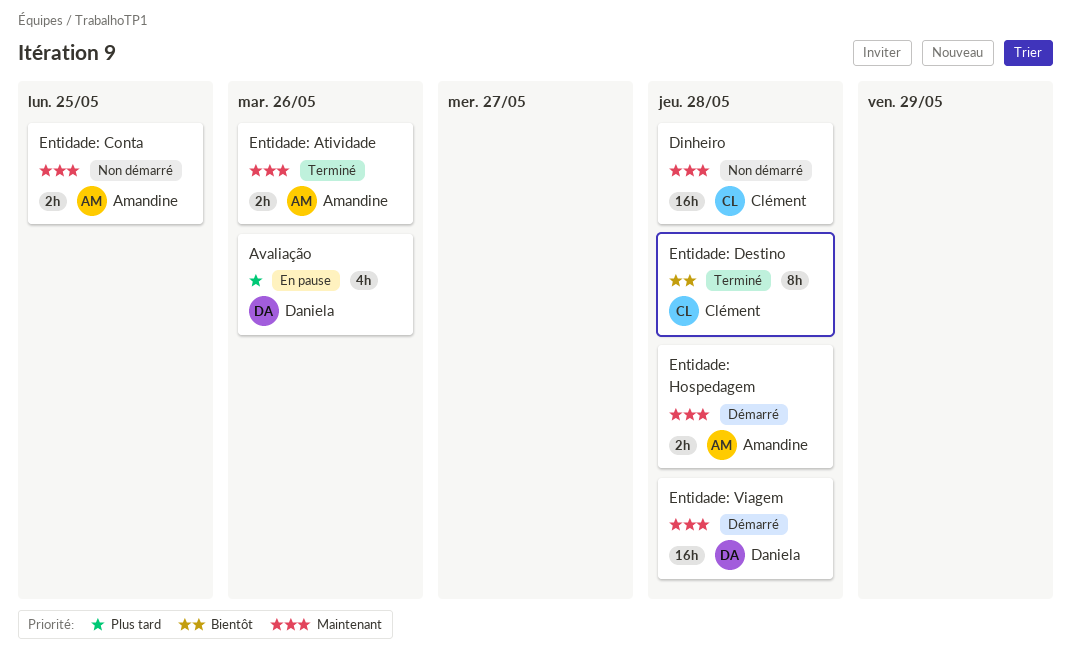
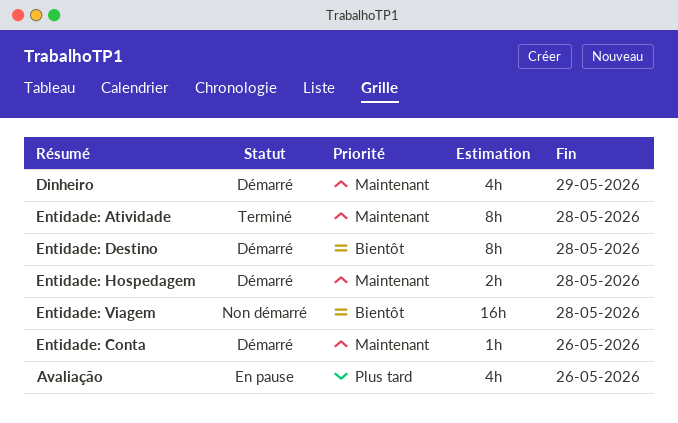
Dinheiro, status: Non démarré -> Démarré
Dinheiro, estimate: 16h -> 4h
Dinheiro, due: May 28 -> May 29
Entidade: Atividade, estimate: 2h -> 8h
Entidade: Atividade, due: May 26 -> May 28
Entidade: Conta, status: Non démarré -> Démarré
Entidade: Conta, estimate: 2h -> 1h
Entidade: Conta, due: May 25 -> May 26
Entidade: Destino, status: Terminé -> Démarré
Entidade: Viagem, status: Démarré -> Non démarré
Entidade: Viagem, priority: Maintenant -> Bientôt

